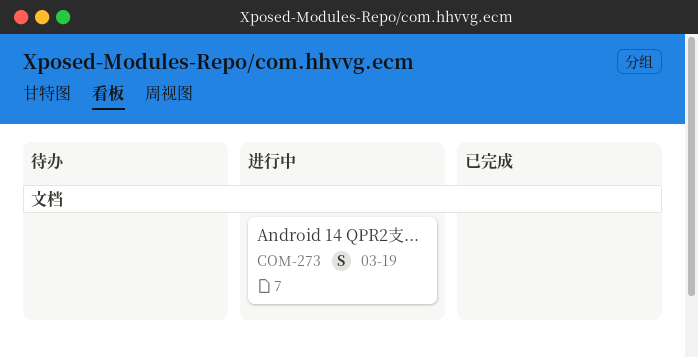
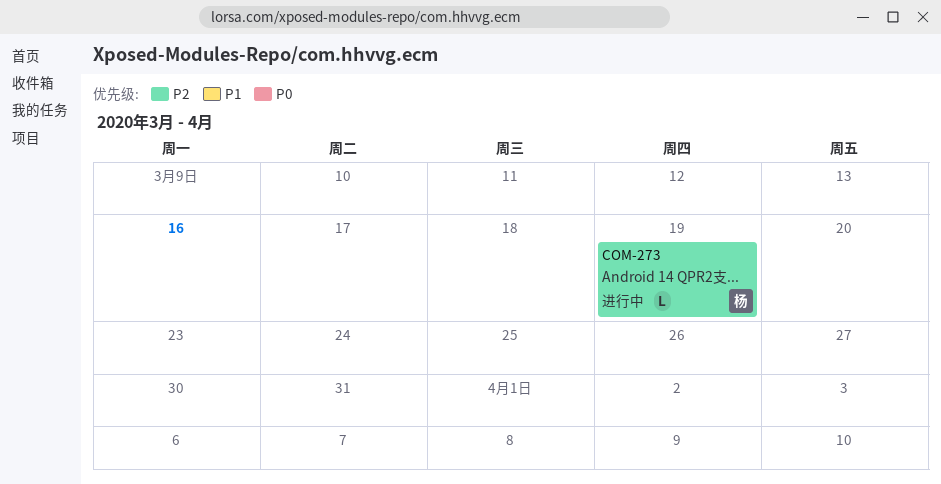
COM-273, estimate: S -> L

